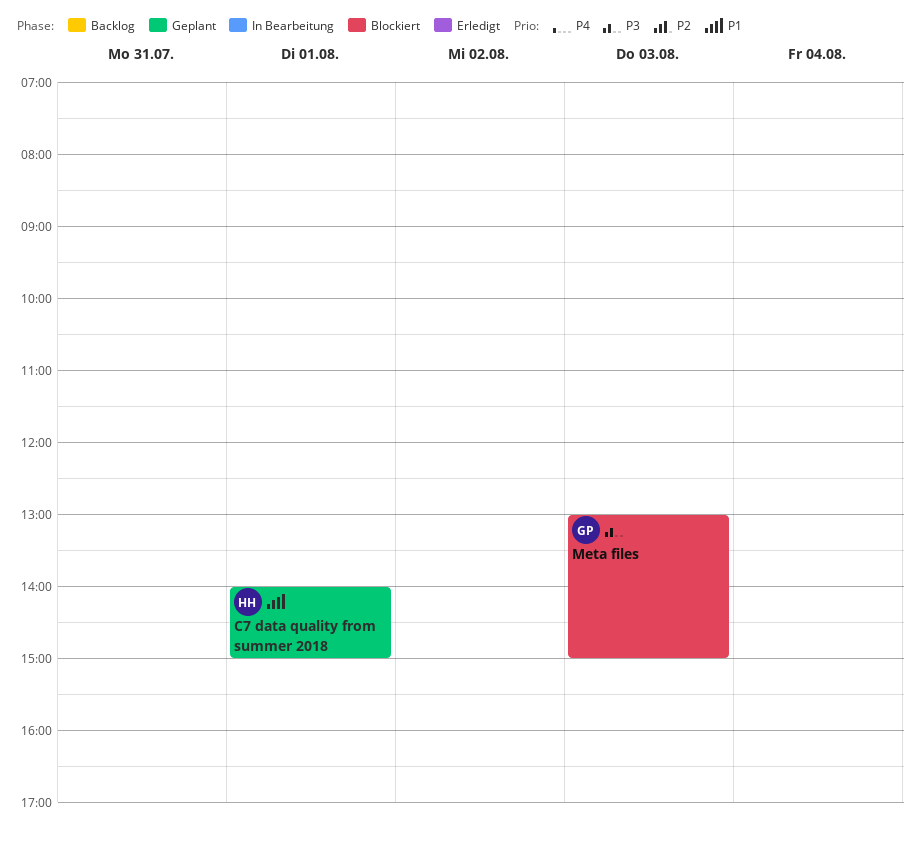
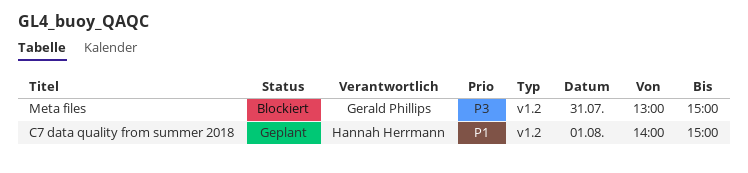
Meta files, day: Aug 3 -> Jul 31

